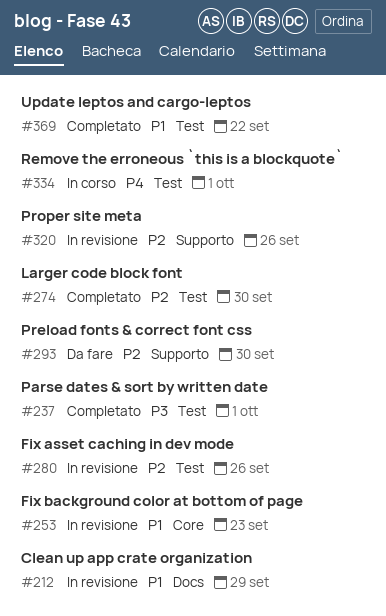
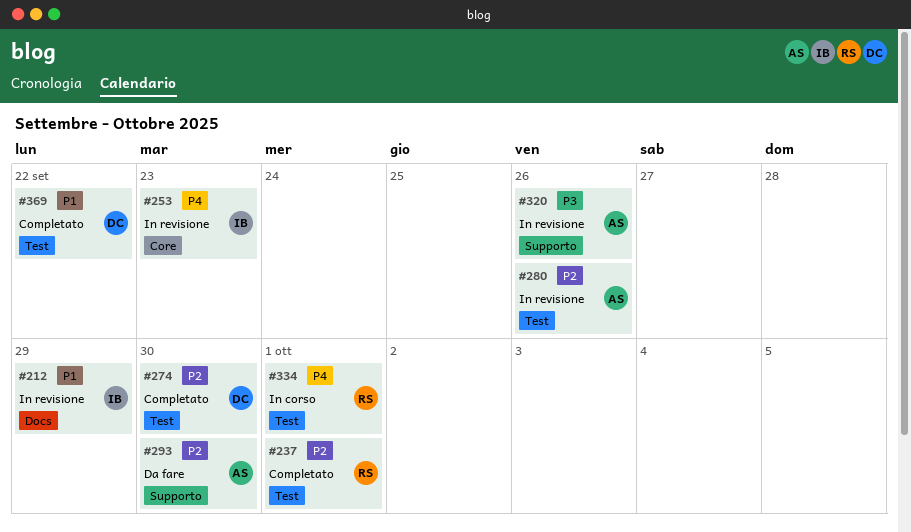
#237, priority: P3 -> P2
#253, priority: P1 -> P4
#320, priority: P2 -> P3

